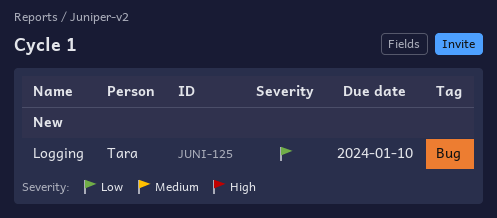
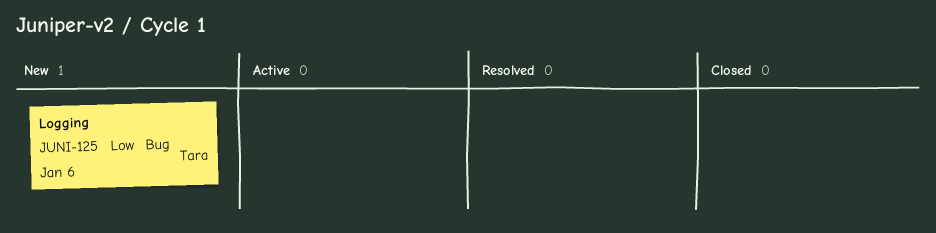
JUNI-125, due: Jan 10 -> Jan 6

